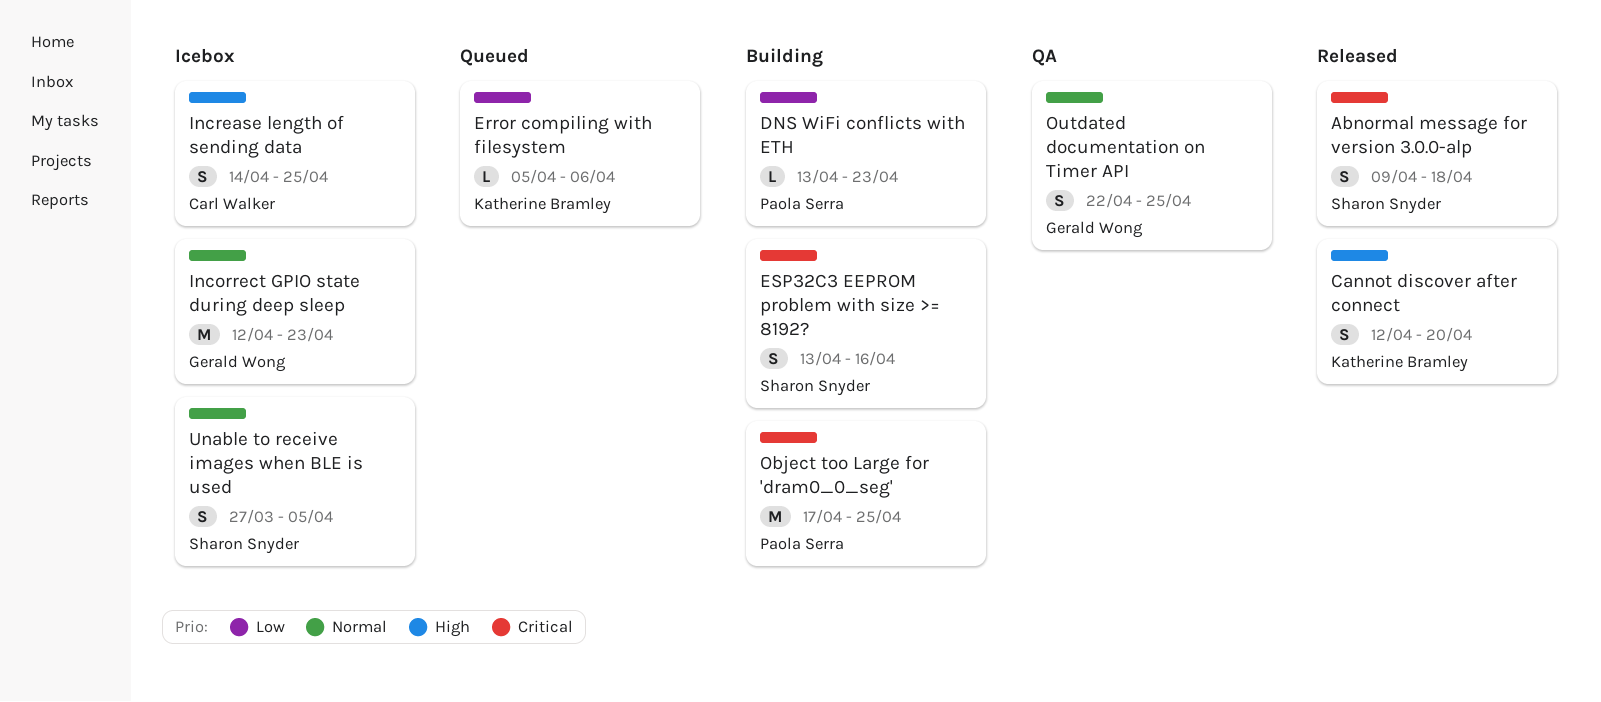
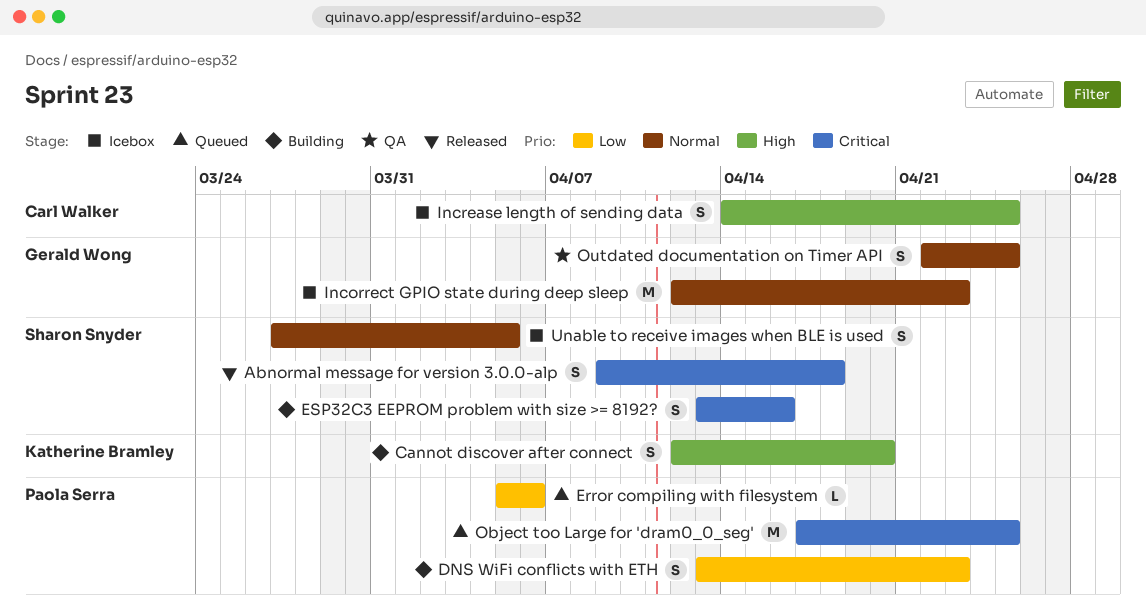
Cannot discover after connect, status: Released -> Building
DNS WiFi conflicts with ETH, estimate: L -> S
Error compiling with filesystem, owner: Katherine Bramley -> Paola Serra
Object too Large for 'dram0_0_seg', status: Building -> Queued

